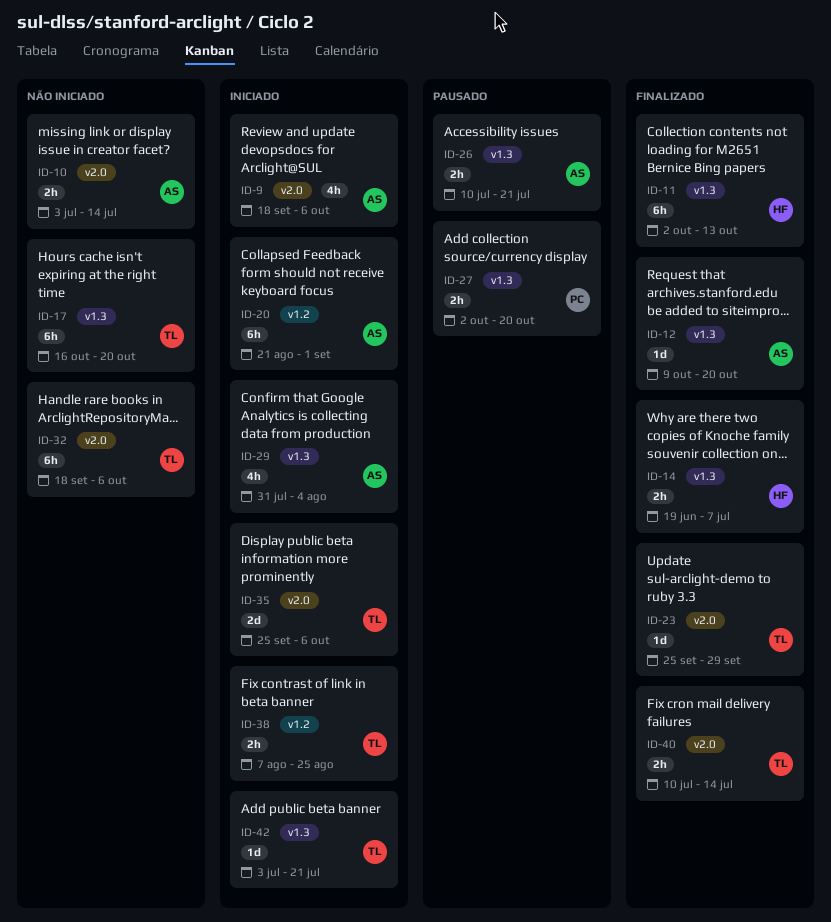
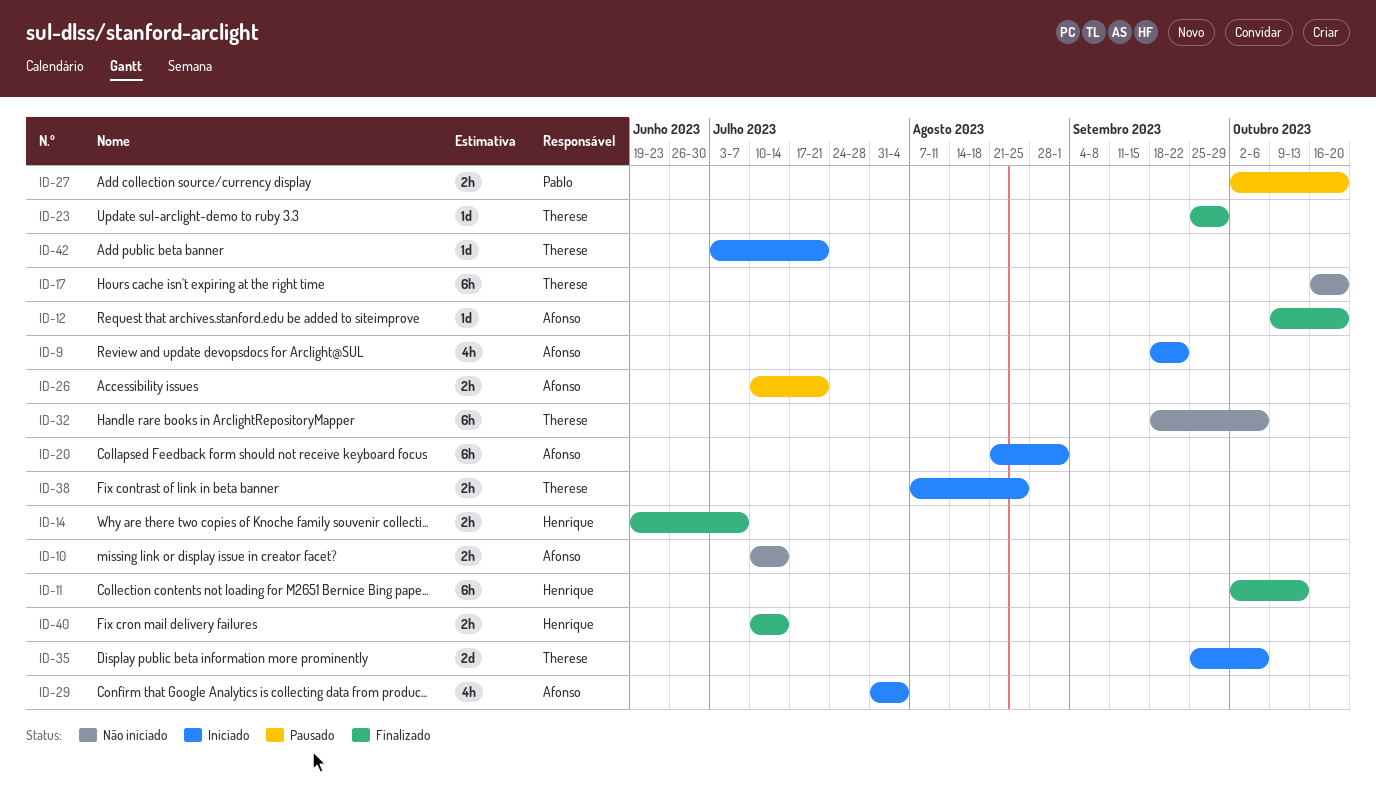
ID-9, due: Oct 6 -> Sep 22
ID-10, start: Jul 3 -> Jul 10
ID-40, owner: Therese -> Henrique

